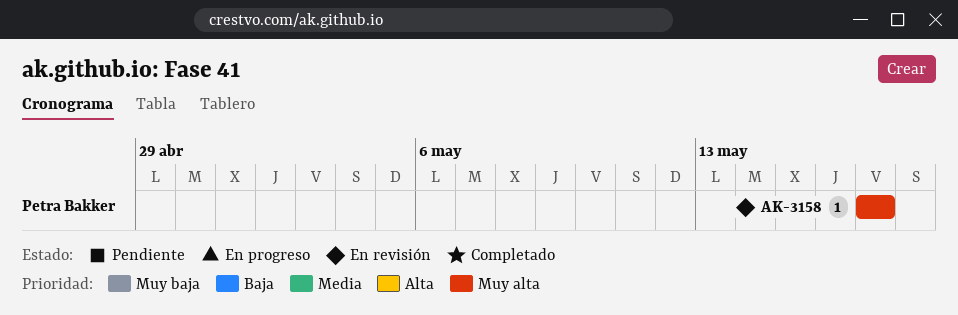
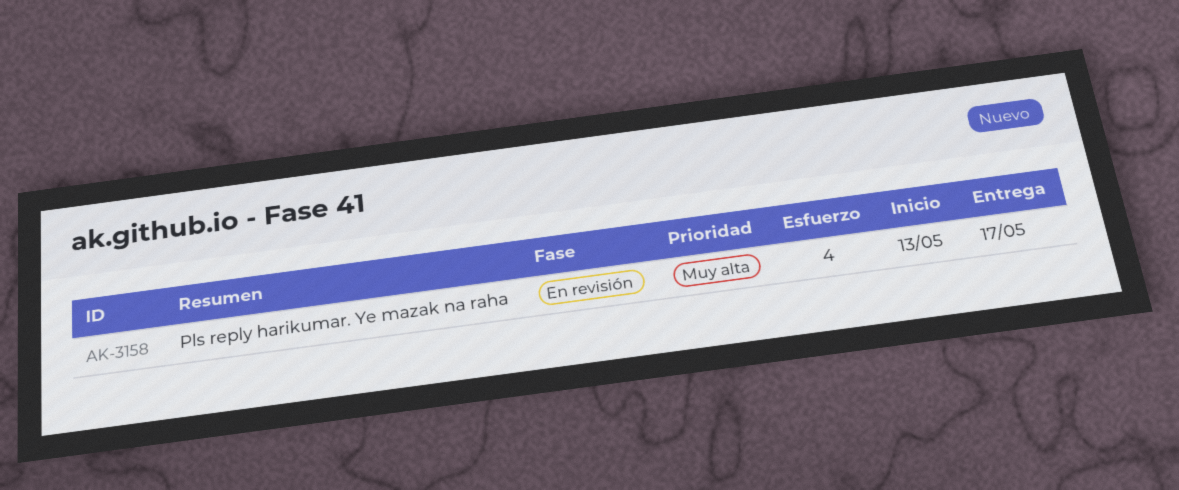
AK-3158, estimate: 1 -> 4
AK-3158, start: May 17 -> May 13

